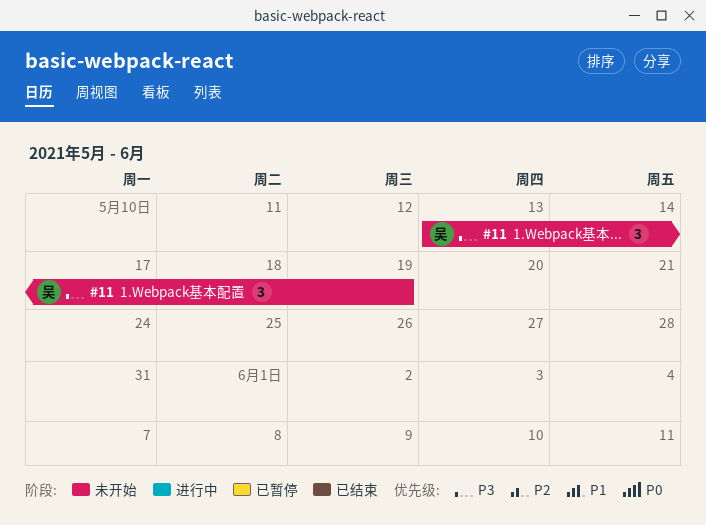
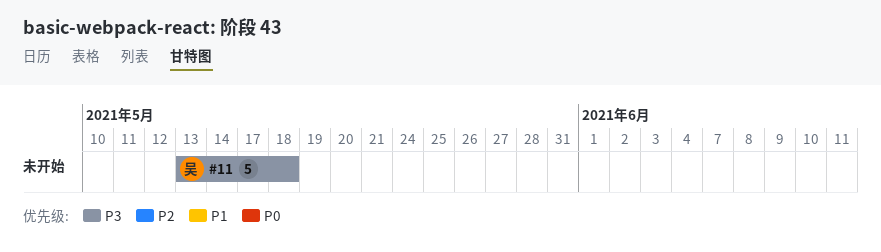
#11, estimate: 3 -> 5
#11, due: May 19 -> May 18

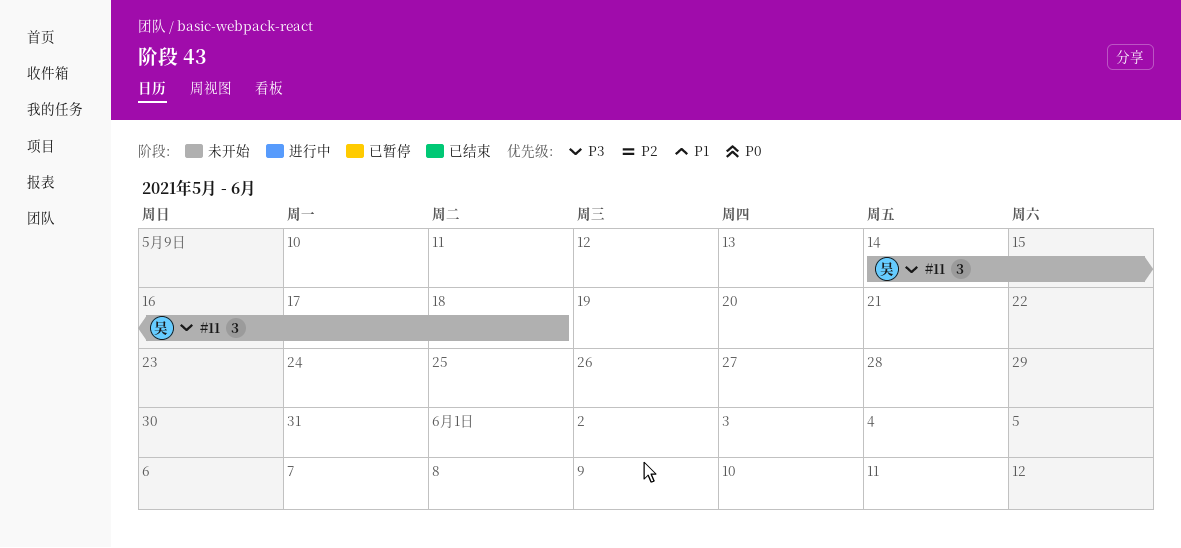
#11, estimate: 5 -> 3
#11, start: May 13 -> May 14

